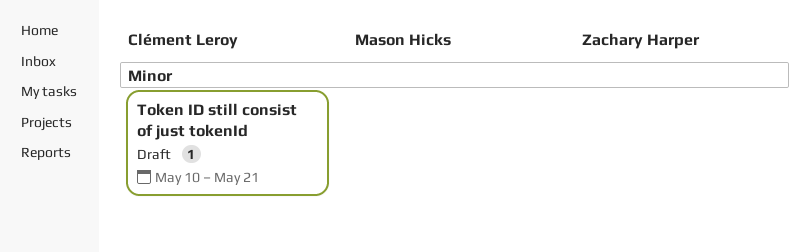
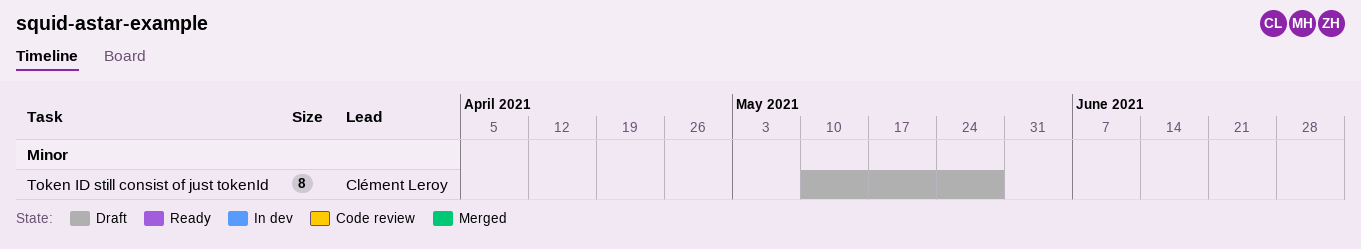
Token ID still consist of just tokenId, estimate: 1 -> 8
Token ID still consist of just tokenId, due: May 21 -> May 28

